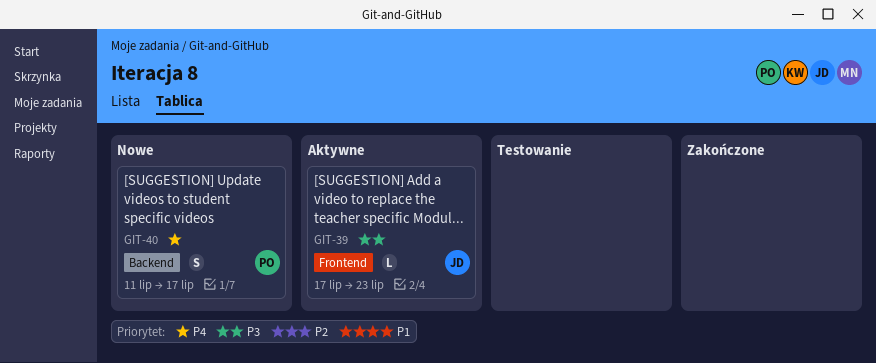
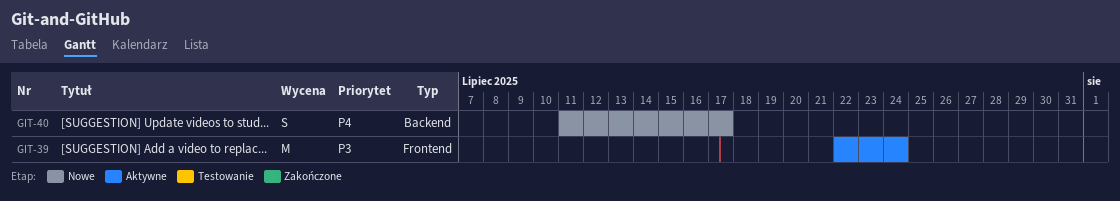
GIT-39, estimate: L -> M
GIT-39, start: Jul 17 -> Jul 22
GIT-39, due: Jul 23 -> Jul 24

